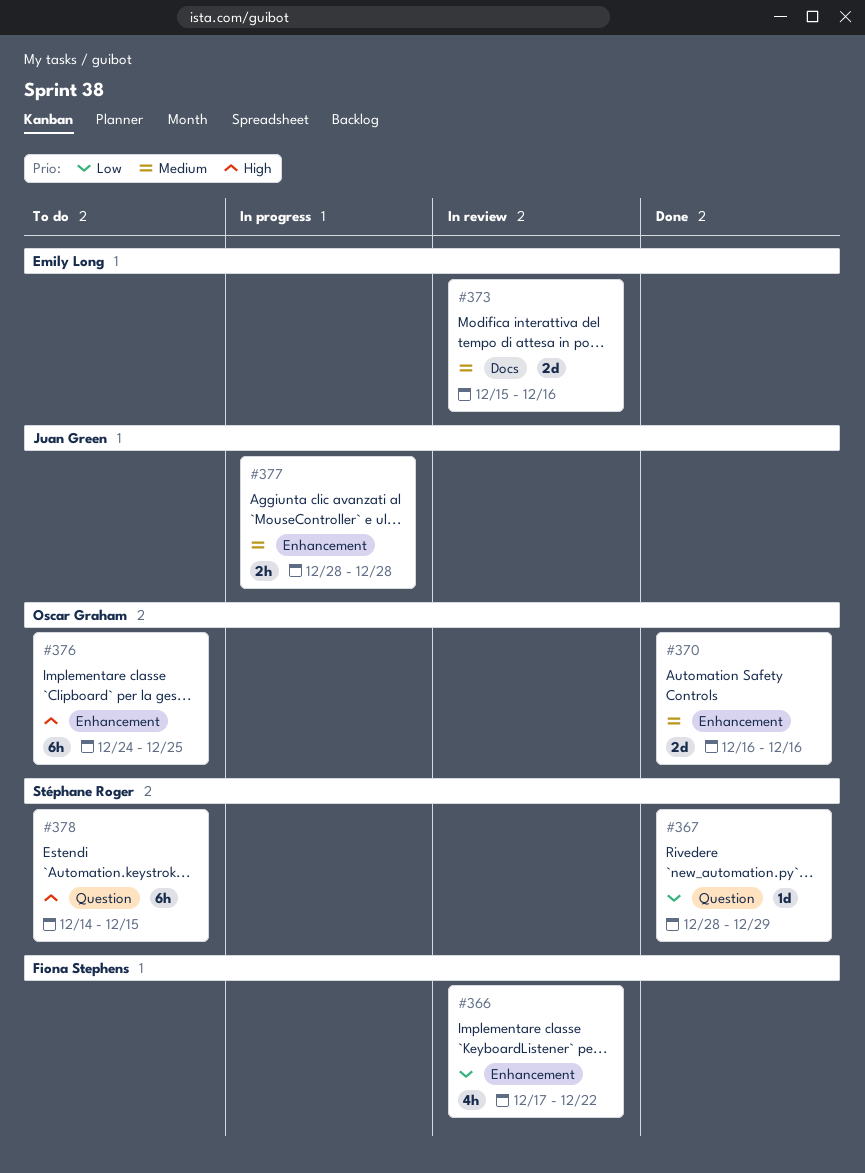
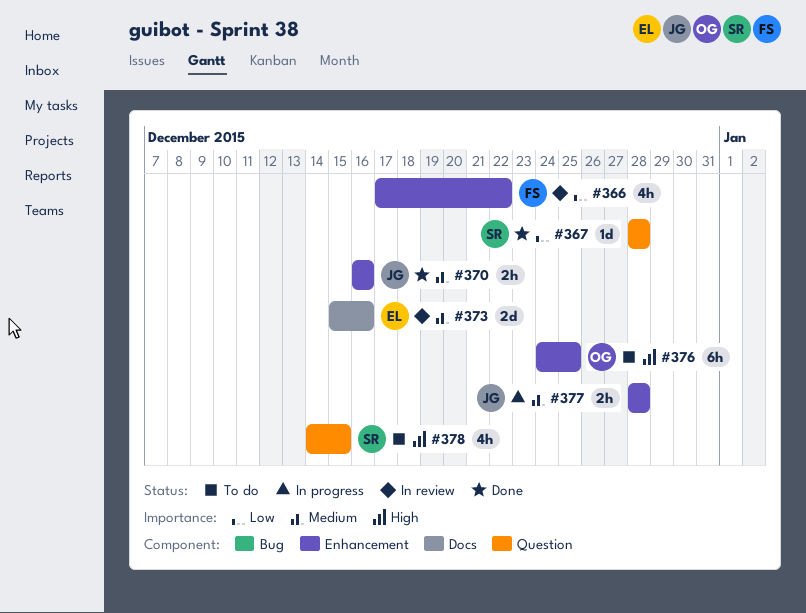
#367, due: Dec 29 -> Dec 28
#370, owner: Oscar Graham -> Juan Green
#370, estimate: 2d -> 2h
#378, estimate: 6h -> 4h

